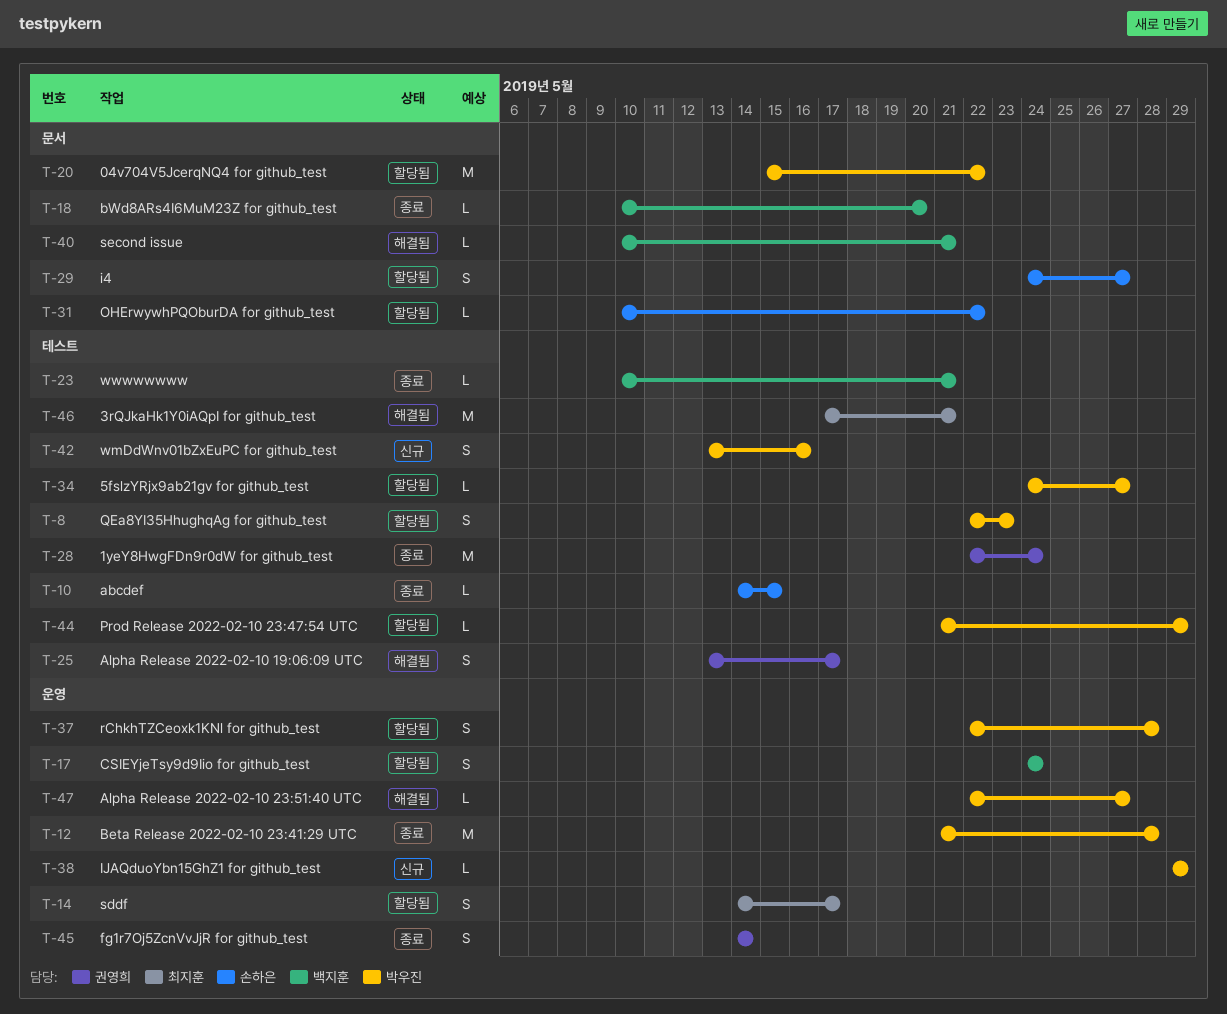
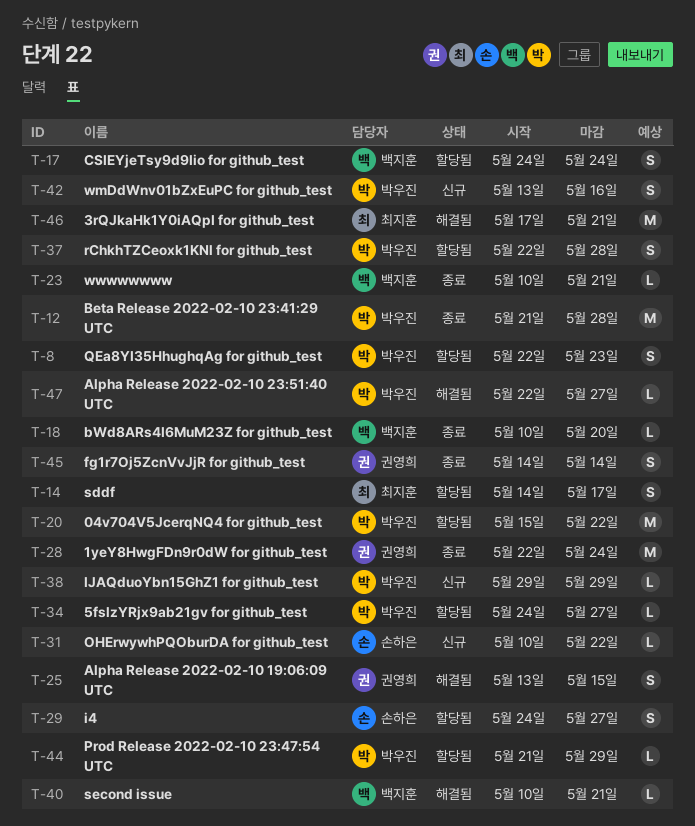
T-10: present -> none
T-25, due: May 17 -> May 15
T-31, status: 할당됨 -> 신규

